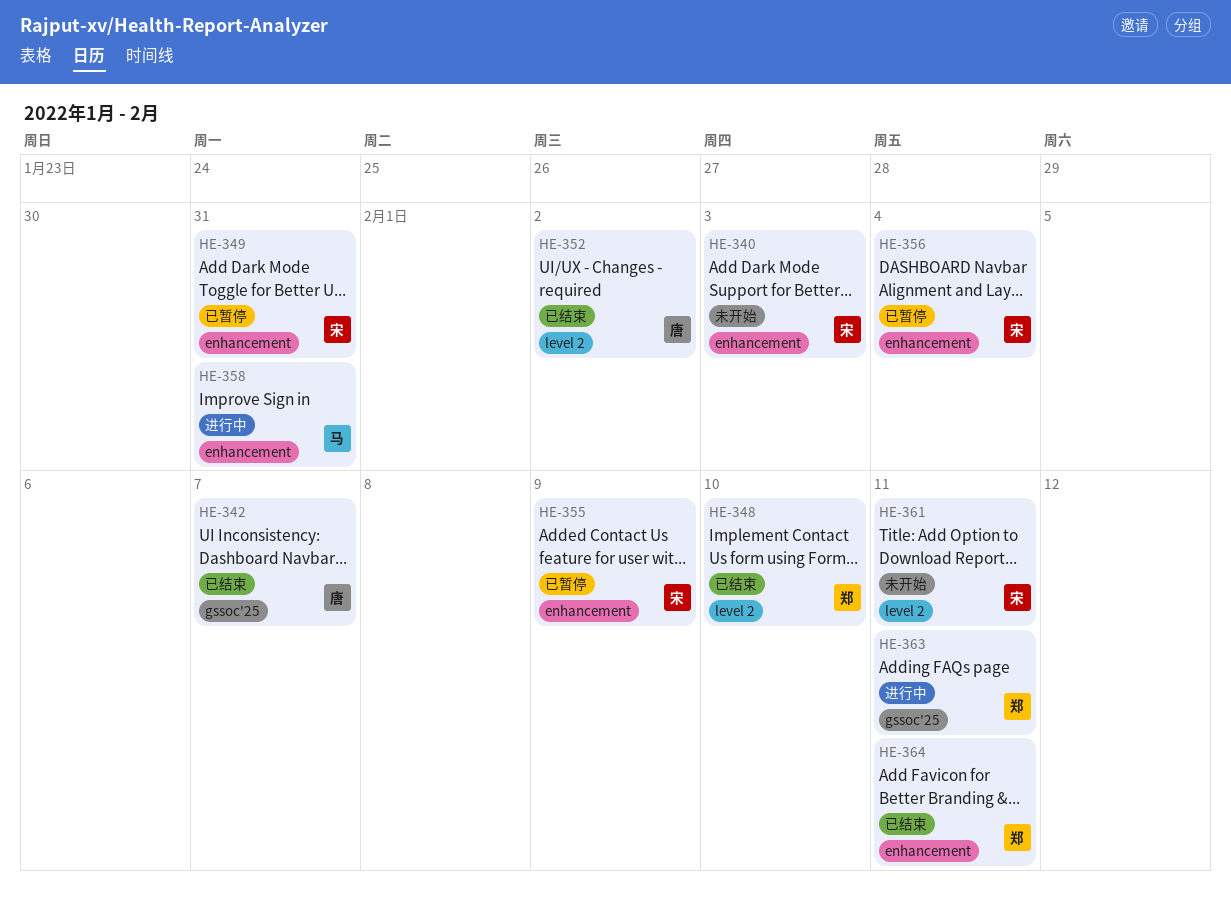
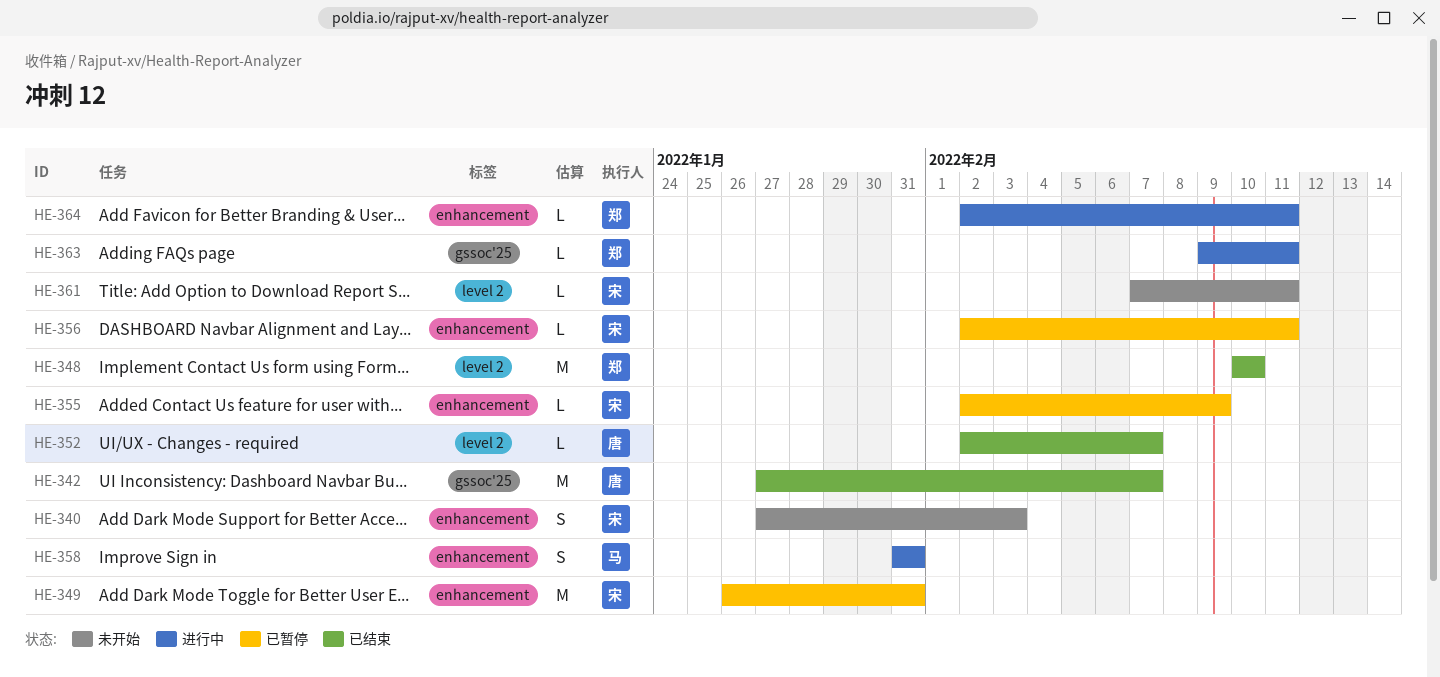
HE-352, due: Feb 2 -> Feb 7
HE-356, due: Feb 4 -> Feb 11
HE-364, status: 已结束 -> 进行中

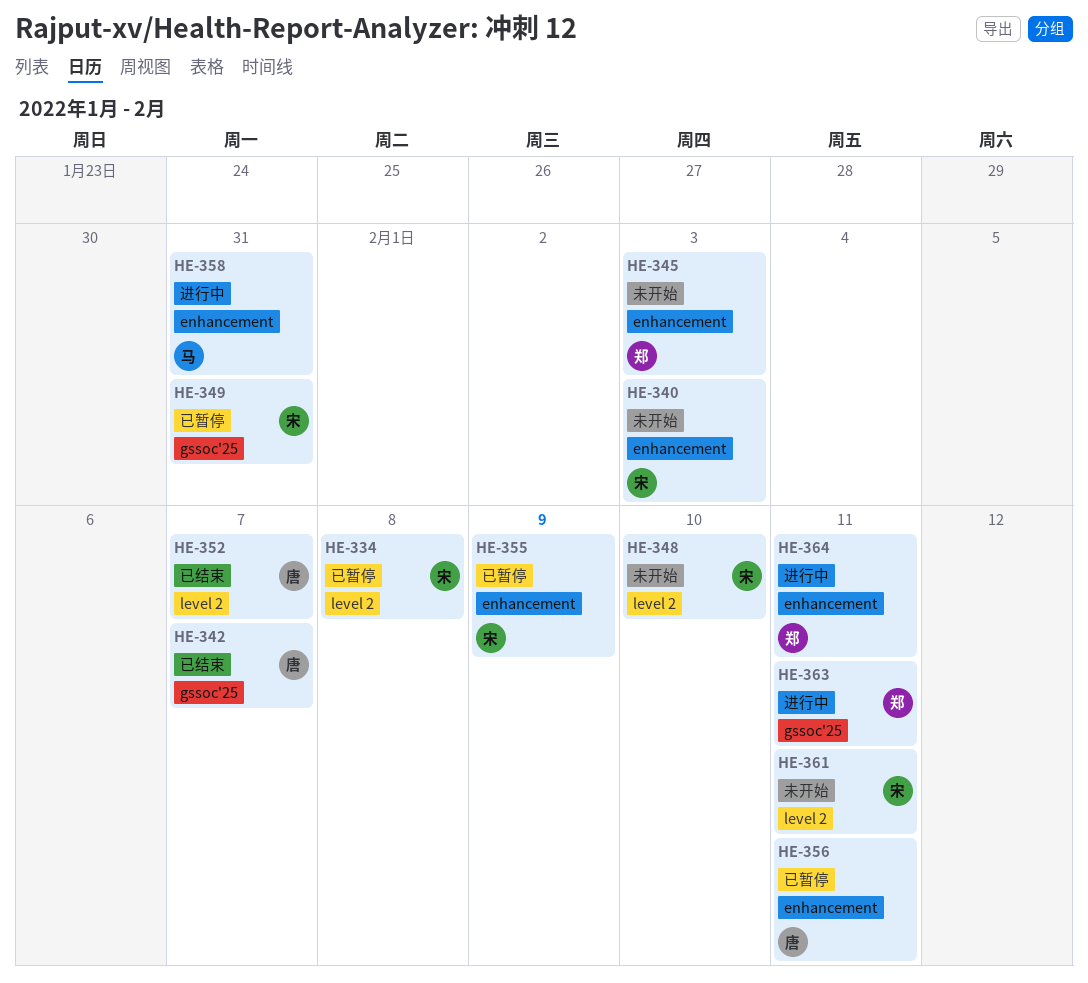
HE-334: none -> present
HE-345: none -> present
HE-348, status: 已结束 -> 未开始
HE-348, owner: 郑 -> 宋
HE-349, label: enhancement -> gssoc'25
HE-356, owner: 宋 -> 唐

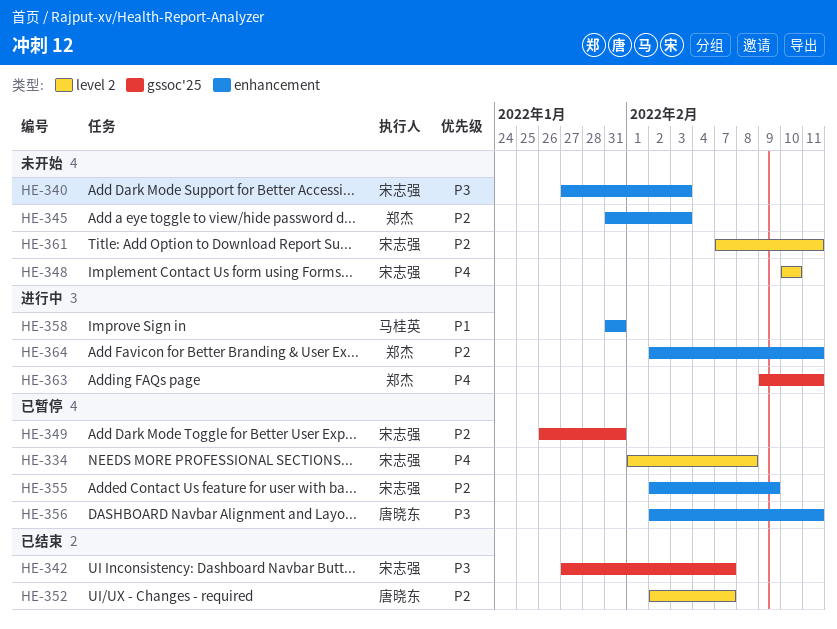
HE-342, owner: 唐晓东 -> 宋志强

